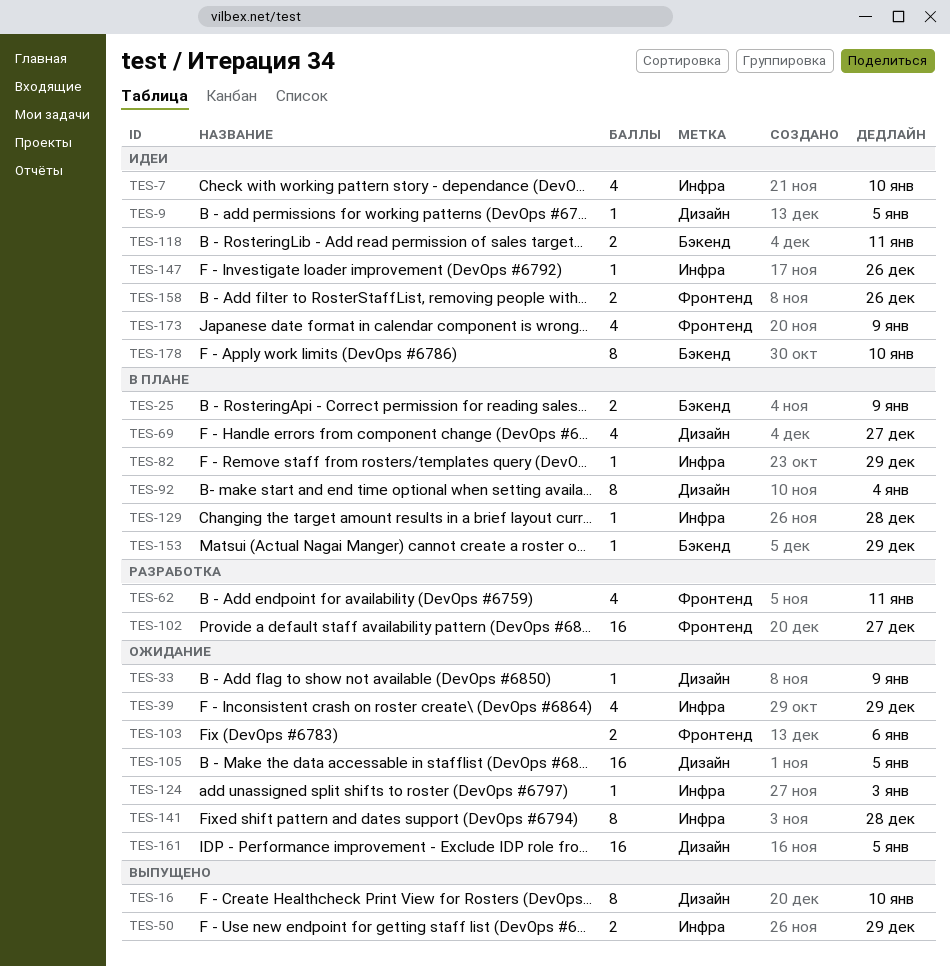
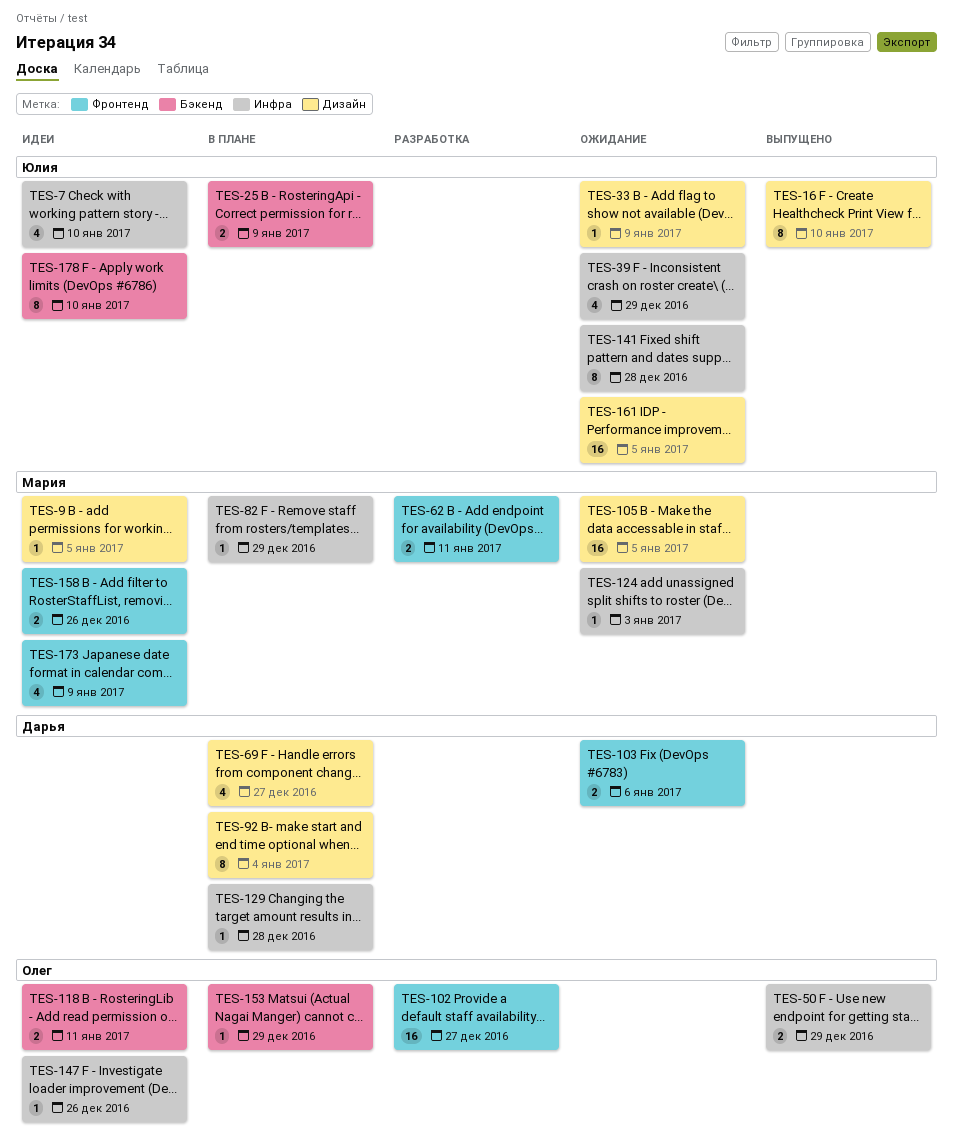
TES-62, estimate: 4 -> 2

